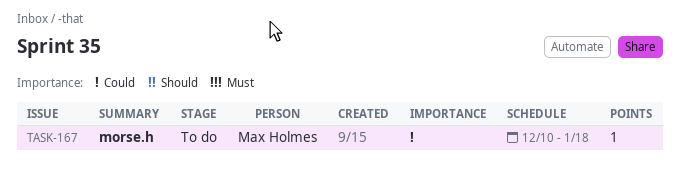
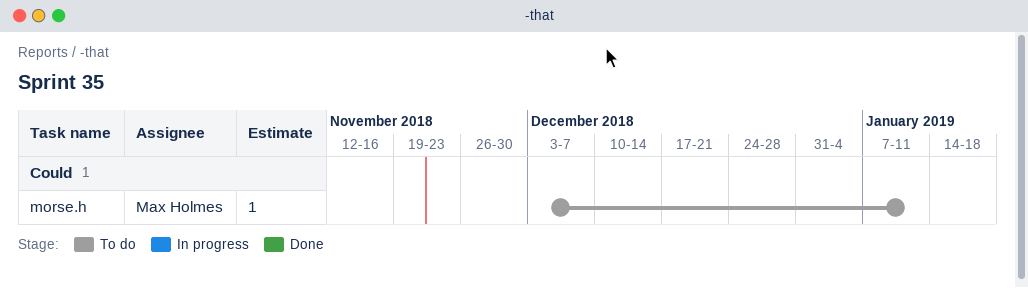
morse.h, start: Dec 10 -> Dec 3
morse.h, due: Jan 18 -> Jan 11

